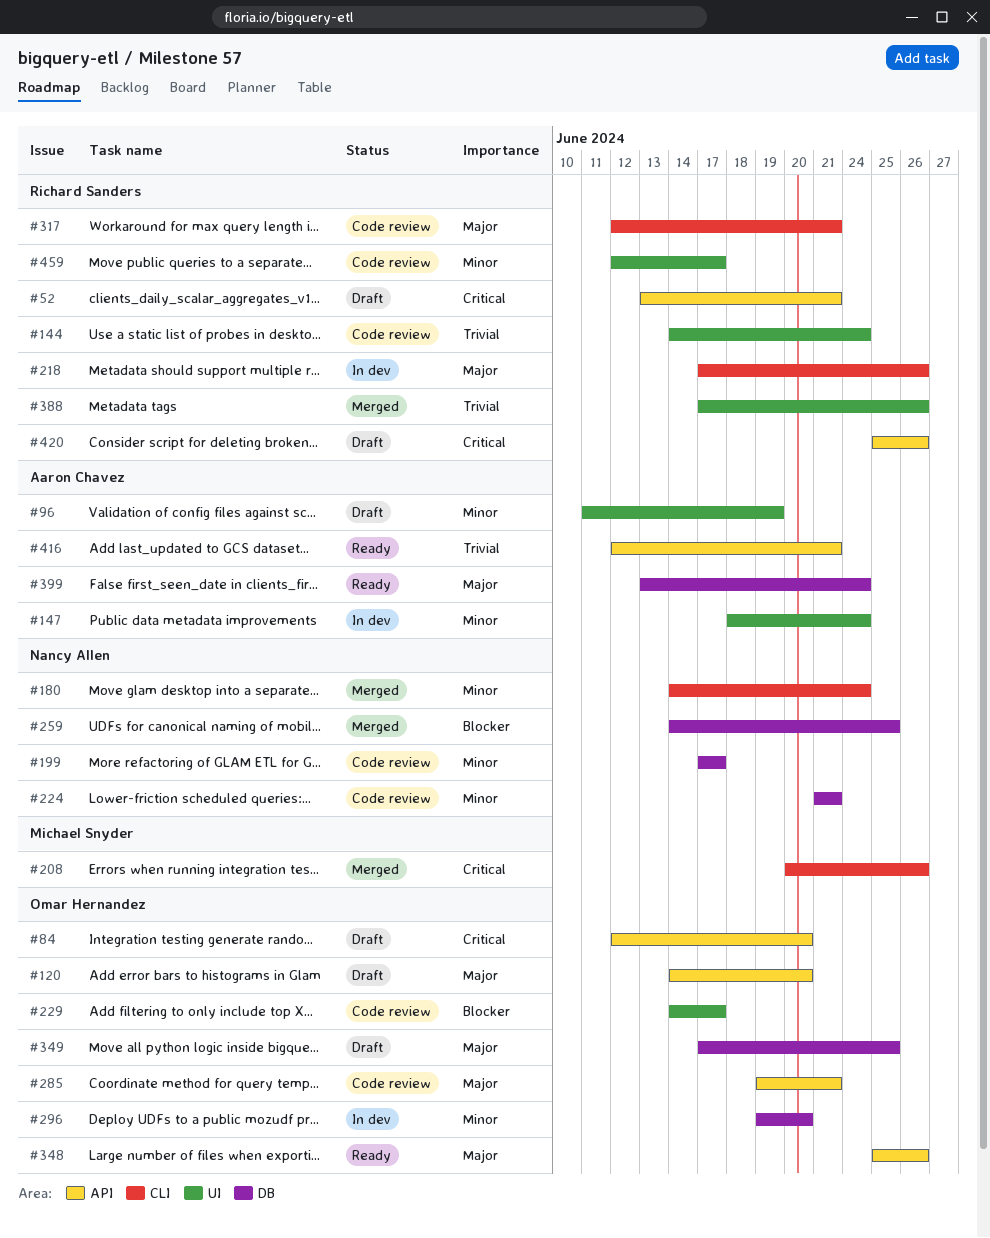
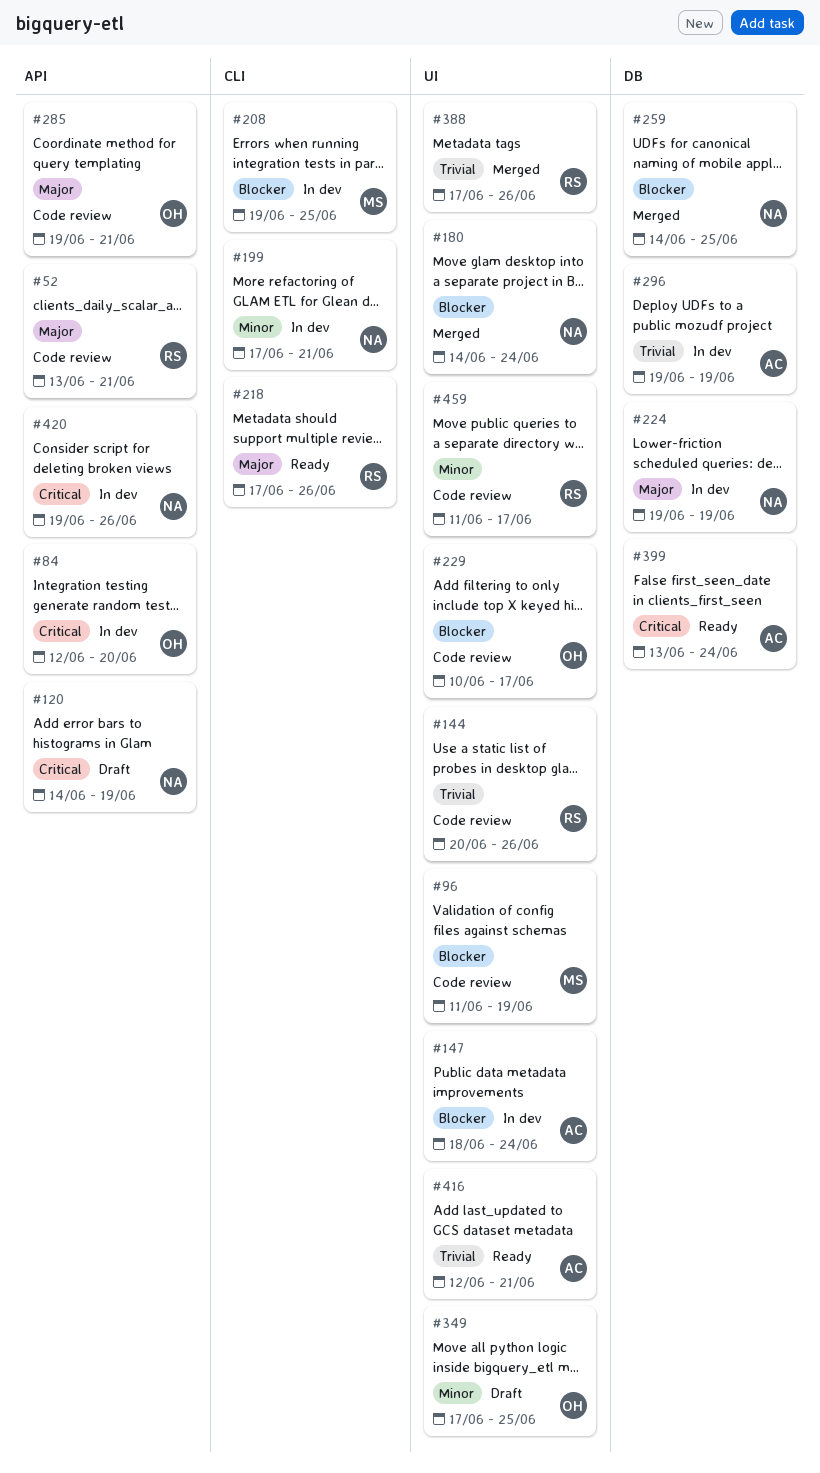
#52, status: Draft -> Code review
#52, priority: Critical -> Major
#84, status: Draft -> In dev
#96, status: Draft -> Code review
#96, owner: Aaron Chavez -> Michael Snyder
#96, priority: Minor -> Blocker
#120, owner: Omar Hernandez -> Nancy Allen
#120, priority: Major -> Critical
#120, due: Jun 20 -> Jun 19
#144, start: Jun 14 -> Jun 20
#144, due: Jun 24 -> Jun 26
#147, priority: Minor -> Blocker
#180, priority: Minor -> Blocker
#180, label: CLI -> UI
#199, status: Code review -> In dev
#199, label: DB -> CLI
#199, due: Jun 17 -> Jun 21
#208, status: Merged -> In dev
#208, priority: Critical -> Blocker
#208, start: Jun 20 -> Jun 19
#208, due: Jun 26 -> Jun 25
#218, status: In dev -> Ready
#224, status: Code review -> In dev
#224, priority: Minor -> Major
#224, start: Jun 21 -> Jun 19
#224, due: Jun 21 -> Jun 19
#229, start: Jun 14 -> Jun 10
#296, owner: Omar Hernandez -> Aaron Chavez
#296, priority: Minor -> Trivial
#296, due: Jun 20 -> Jun 19
#317: present -> none
#348: present -> none
#349, priority: Major -> Minor
#349, label: DB -> UI
#399, priority: Major -> Critical
#416, label: API -> UI
#420, status: Draft -> In dev
#420, owner: Richard Sanders -> Nancy Allen
#420, start: Jun 25 -> Jun 19
#459, start: Jun 12 -> Jun 11

